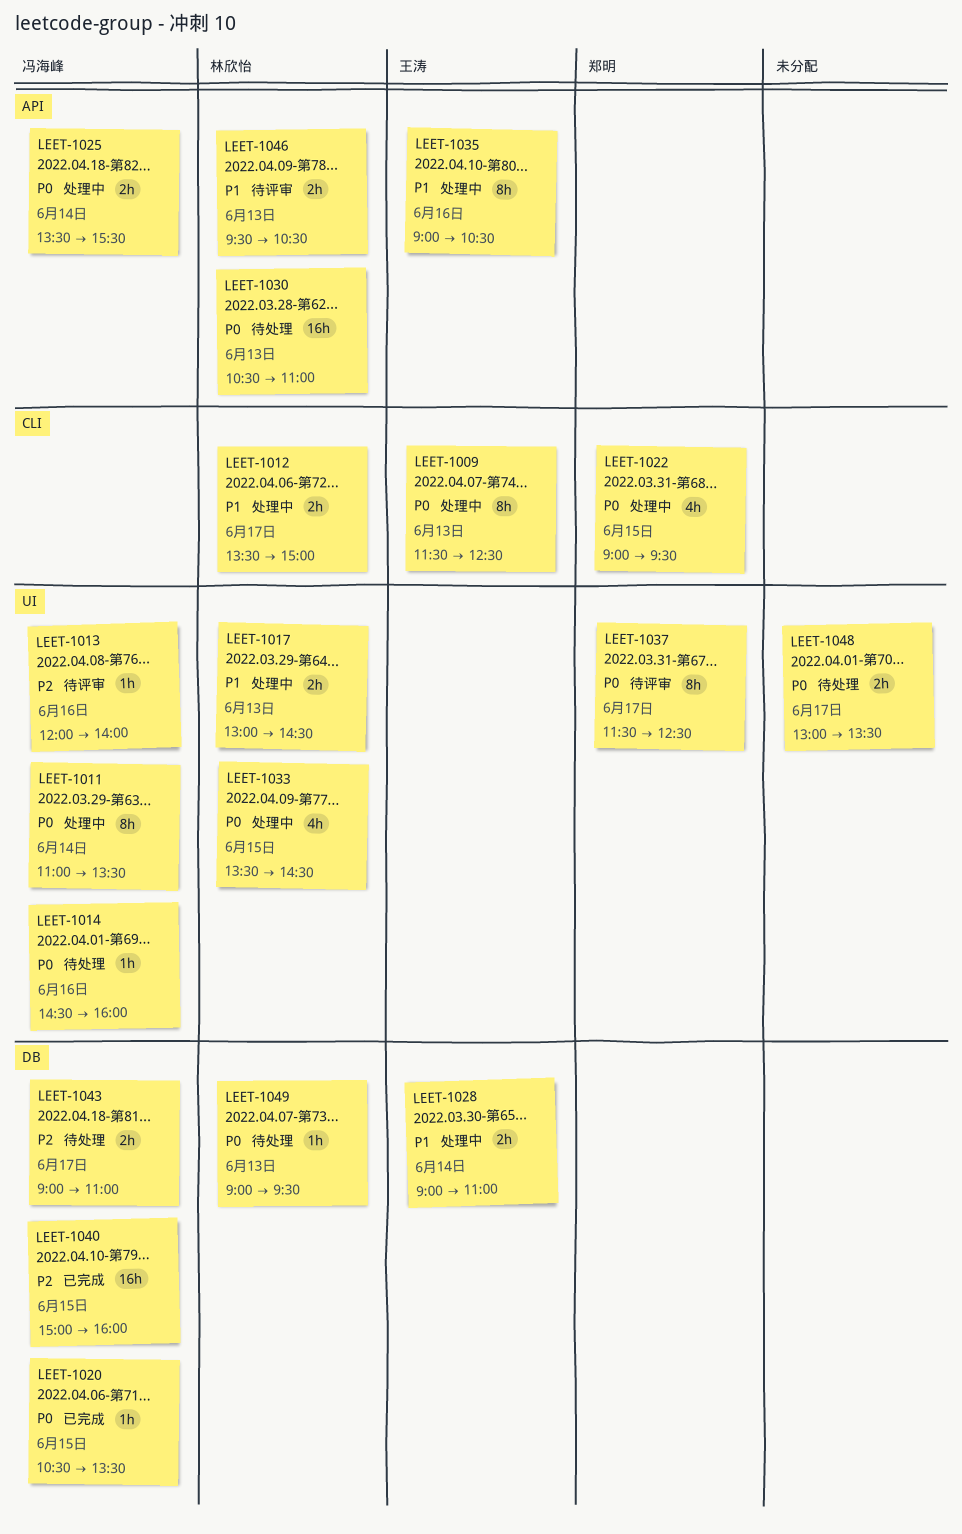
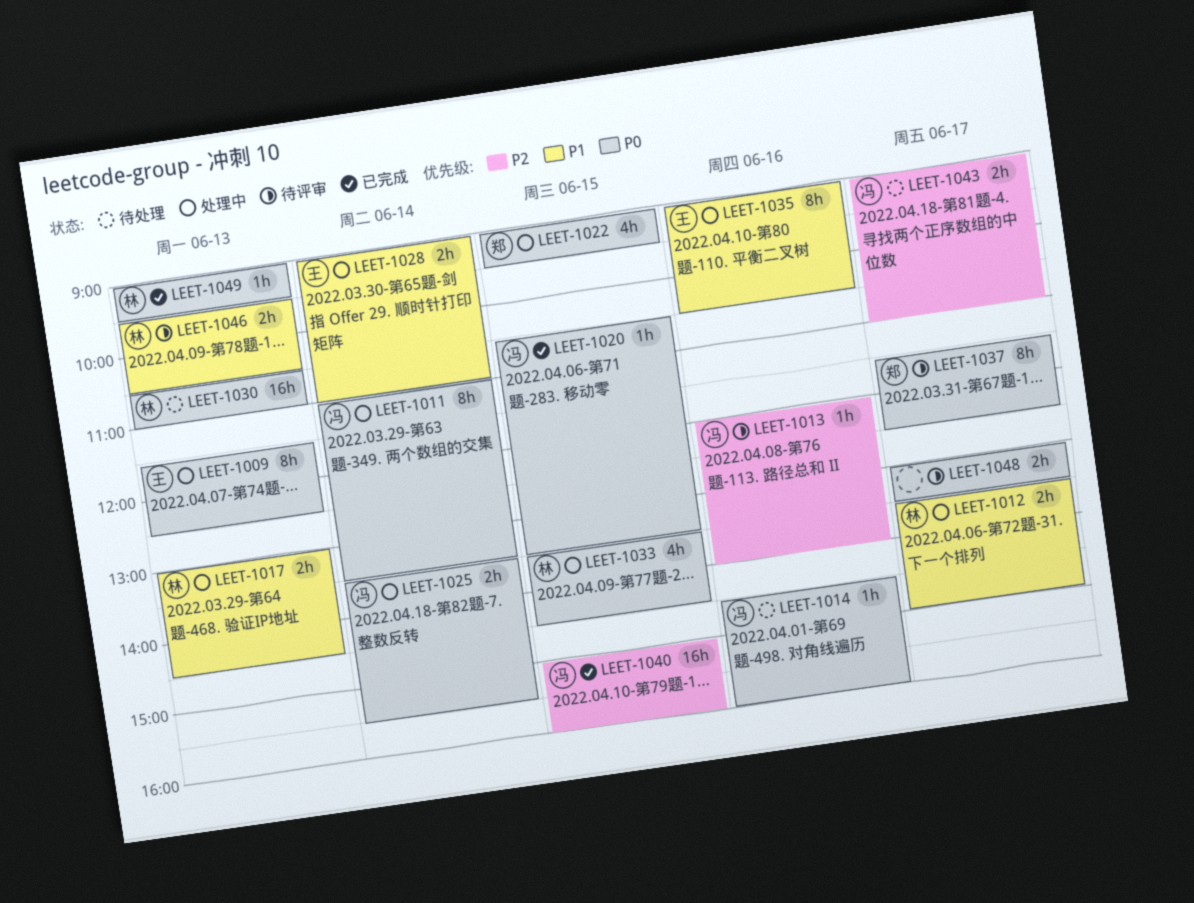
LEET-1048, status: 待处理 -> 待评审
LEET-1049, status: 待处理 -> 已完成

